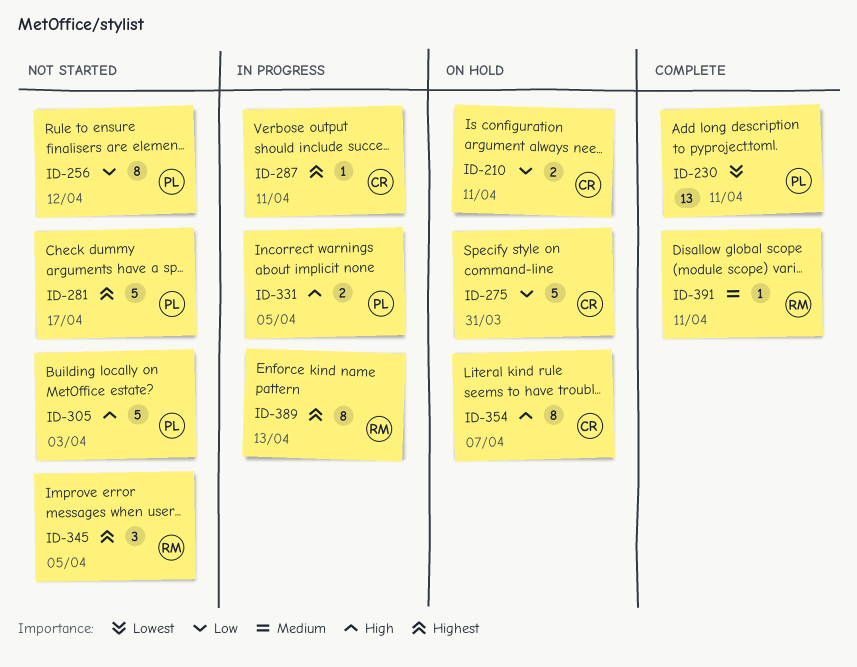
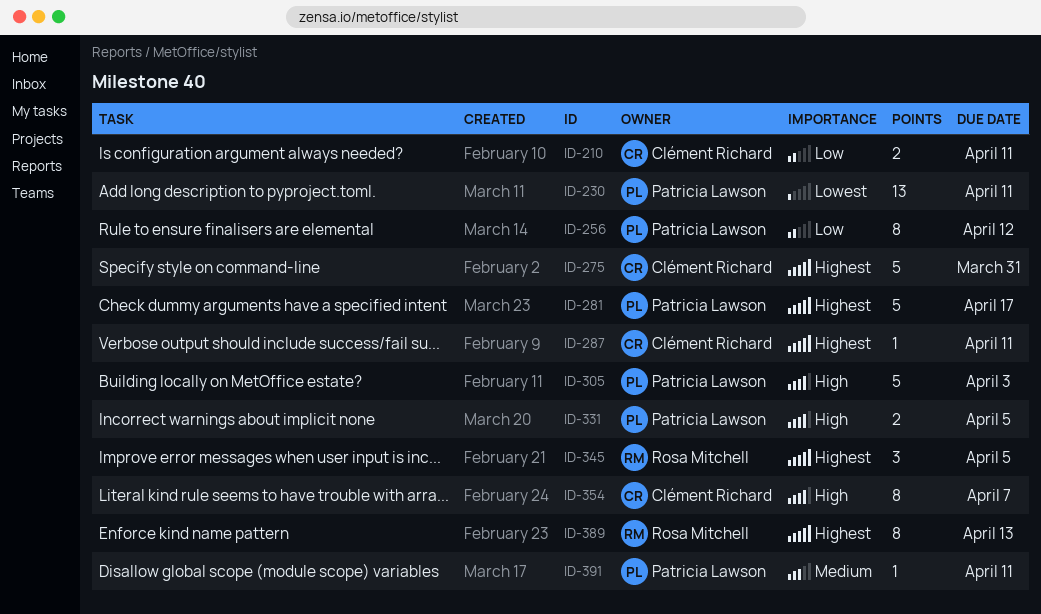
ID-275, priority: Low -> Highest
ID-391, owner: Rosa Mitchell -> Patricia Lawson

